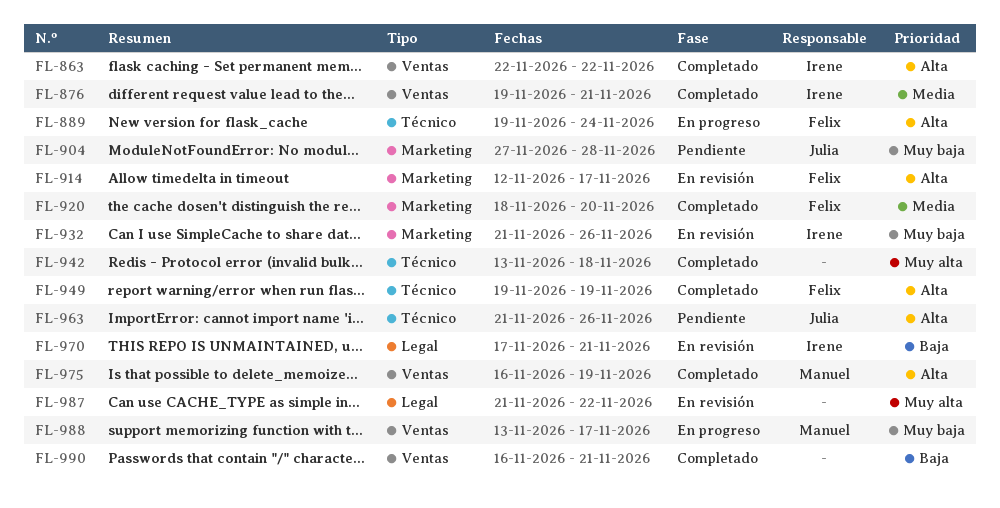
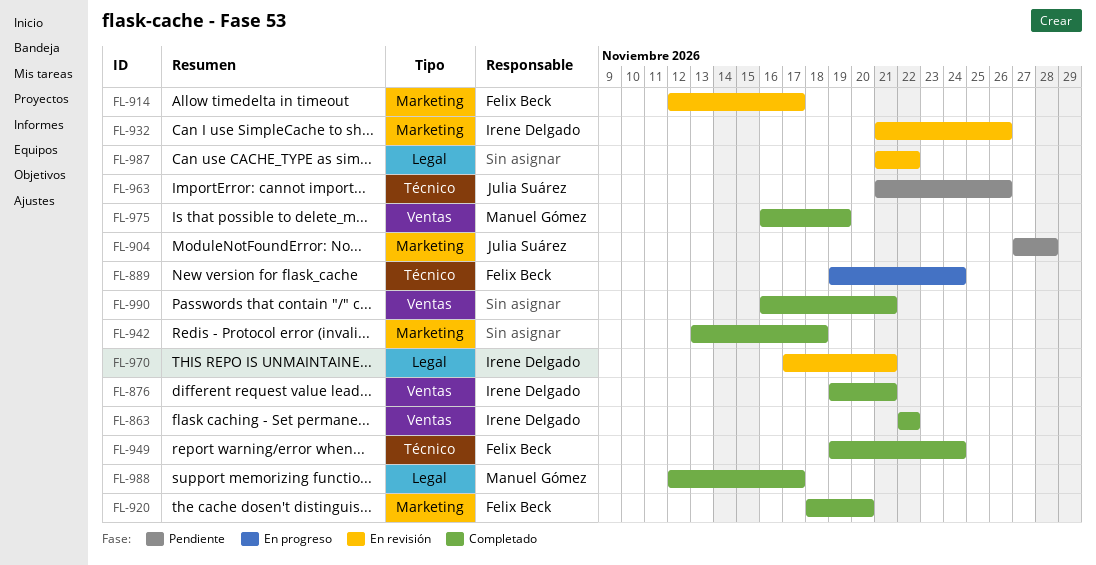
FL-942, label: Técnico -> Marketing
FL-949, due: Nov 19 -> Nov 24
FL-988, status: En progreso -> Completado
FL-988, label: Ventas -> Legal
FL-988, start: Nov 13 -> Nov 12

